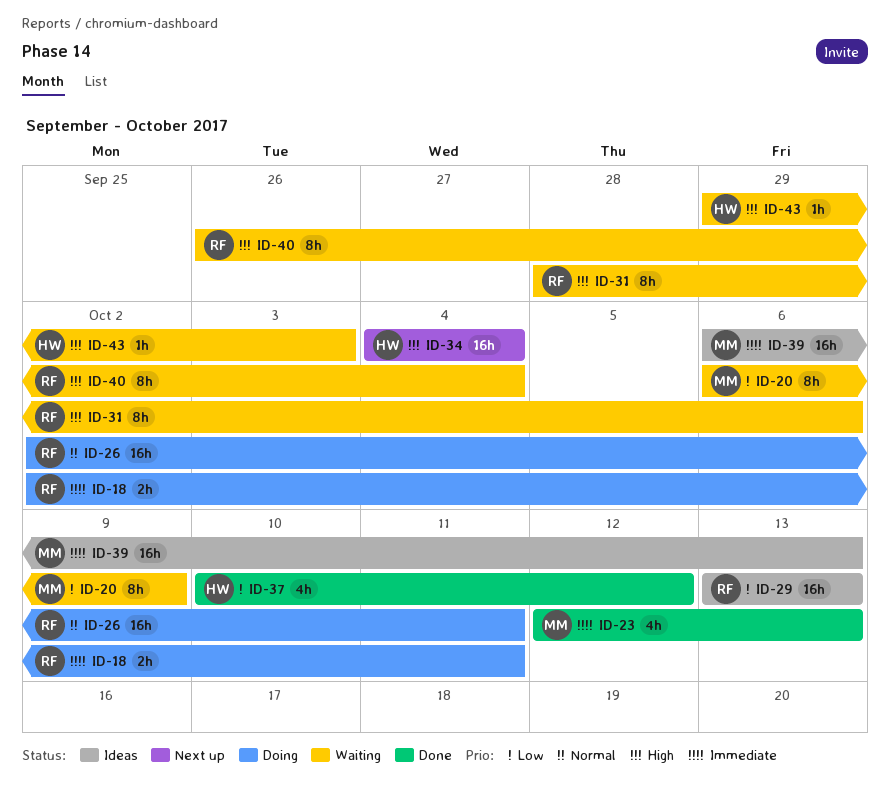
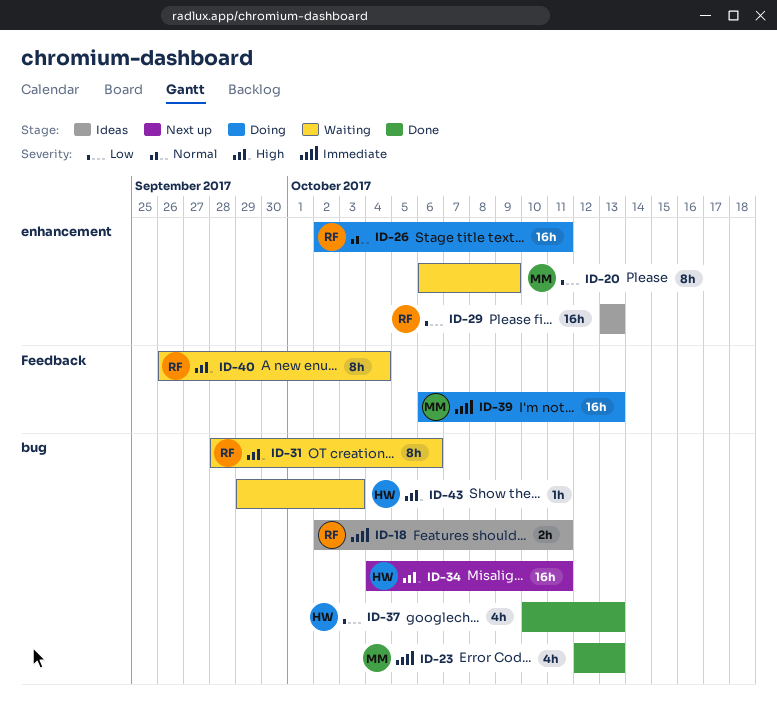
ID-18, status: Doing -> Ideas
ID-34, due: Oct 4 -> Oct 11
ID-37, due: Oct 12 -> Oct 13
ID-39, status: Ideas -> Doing

